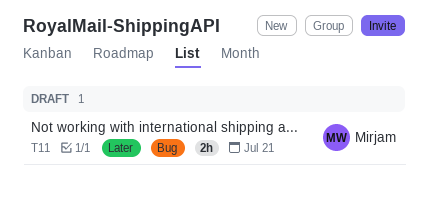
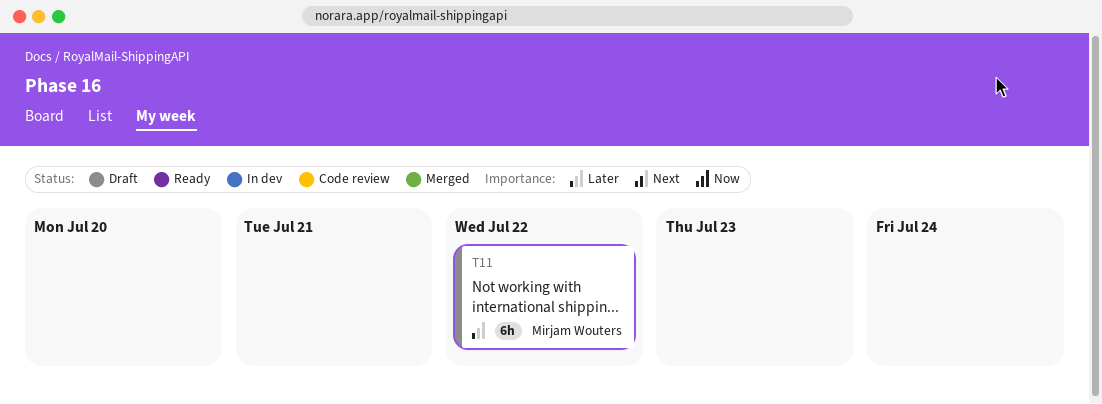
T11, estimate: 2h -> 6h
T11, due: Jul 21 -> Jul 22

